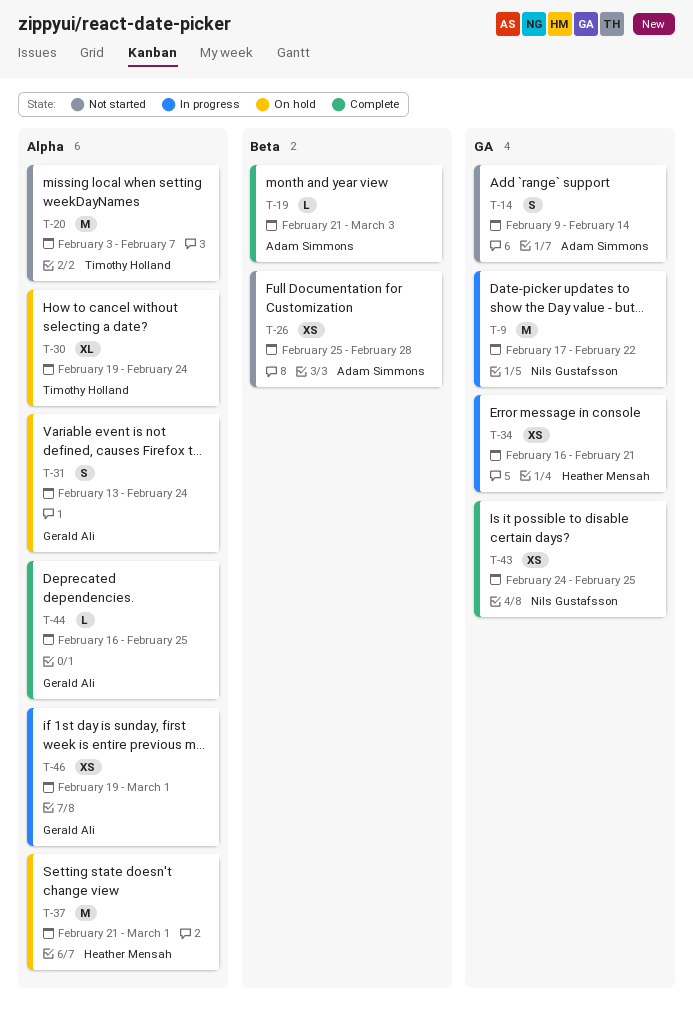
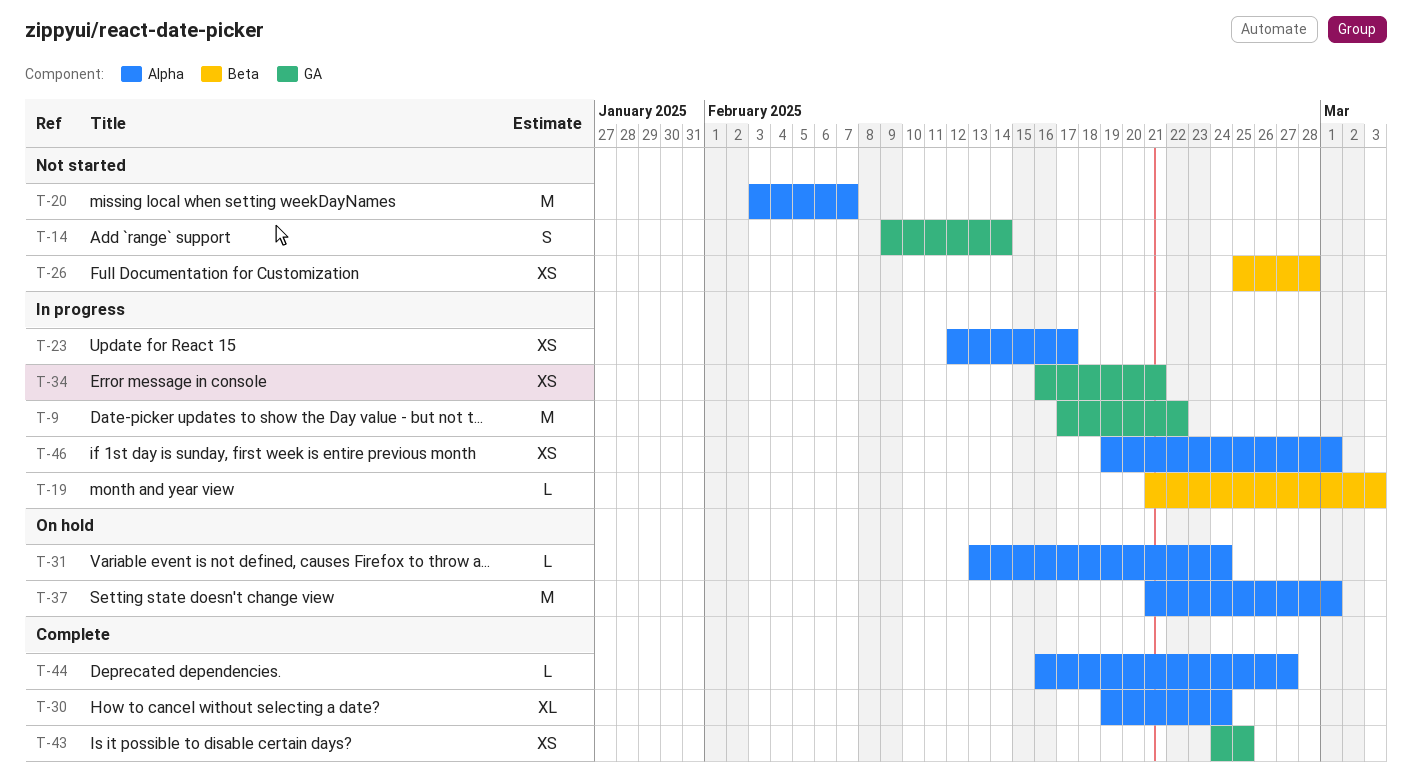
T-19, status: Complete -> In progress
T-23: none -> present
T-30, status: On hold -> Complete
T-31, estimate: S -> L
T-44, due: Feb 25 -> Feb 27

